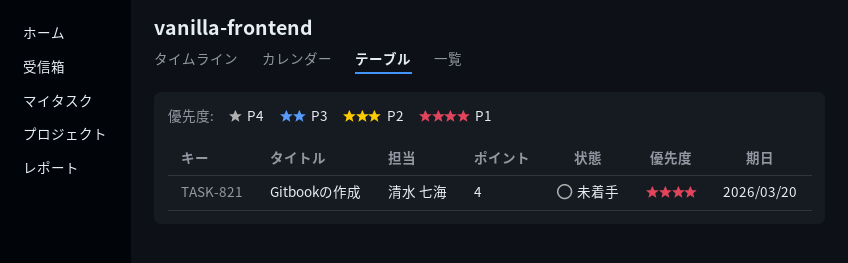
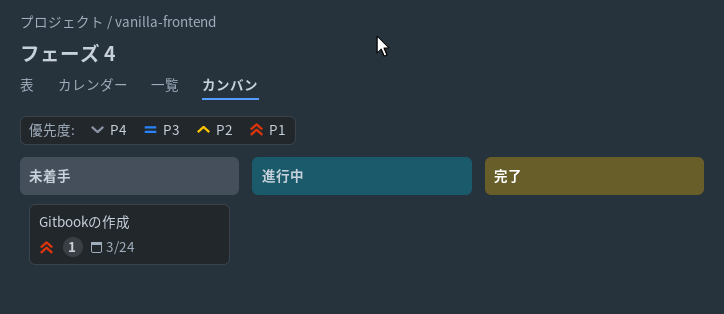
Gitbookの作成, estimate: 4 -> 1
Gitbookの作成, due: Mar 20 -> Mar 24

